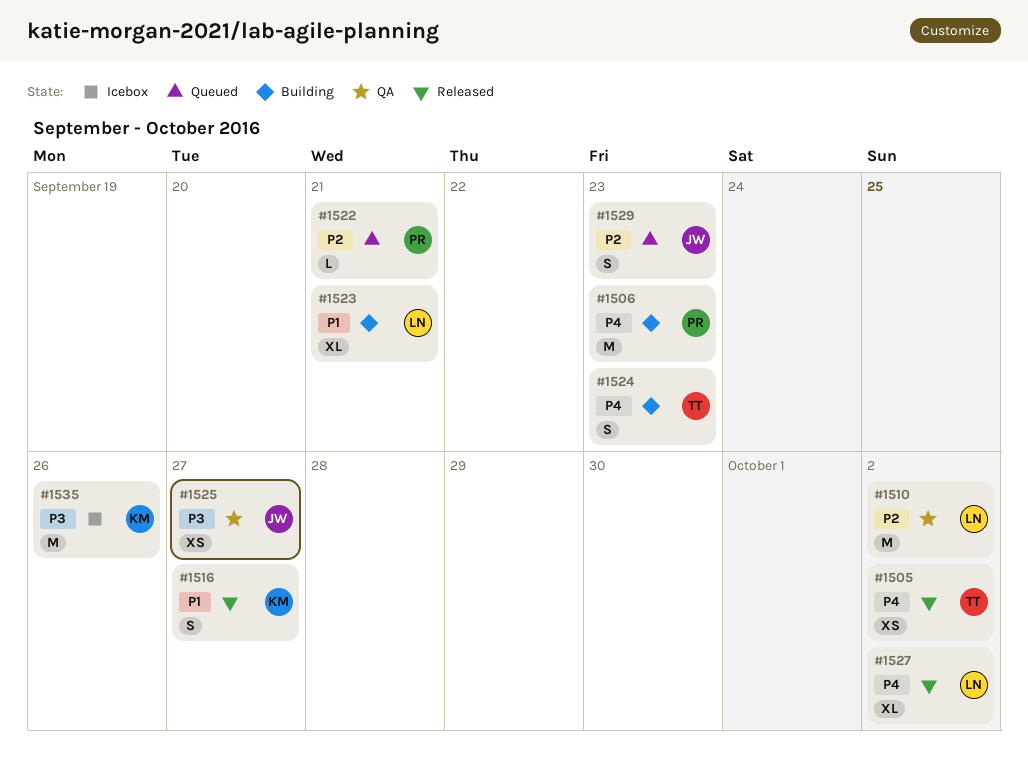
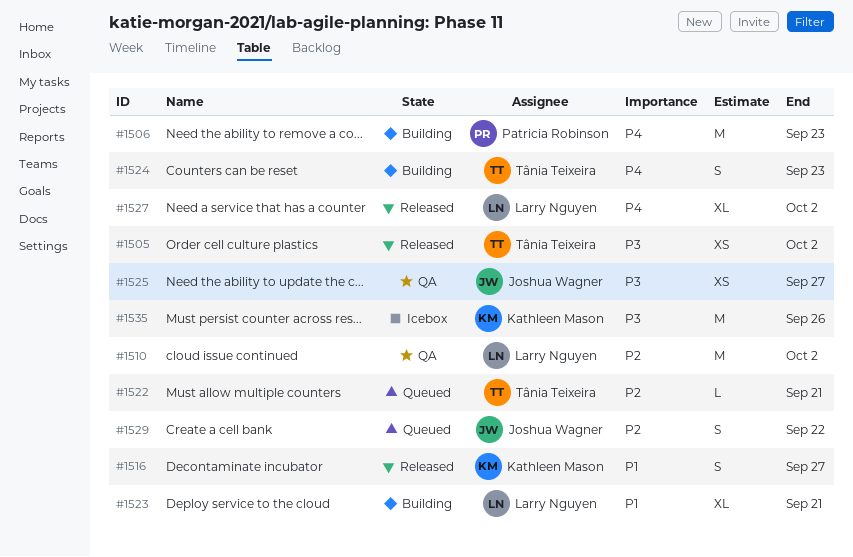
#1505, priority: P4 -> P3
#1522, owner: Patricia Robinson -> Tânia Teixeira
#1529, due: Sep 23 -> Sep 22

